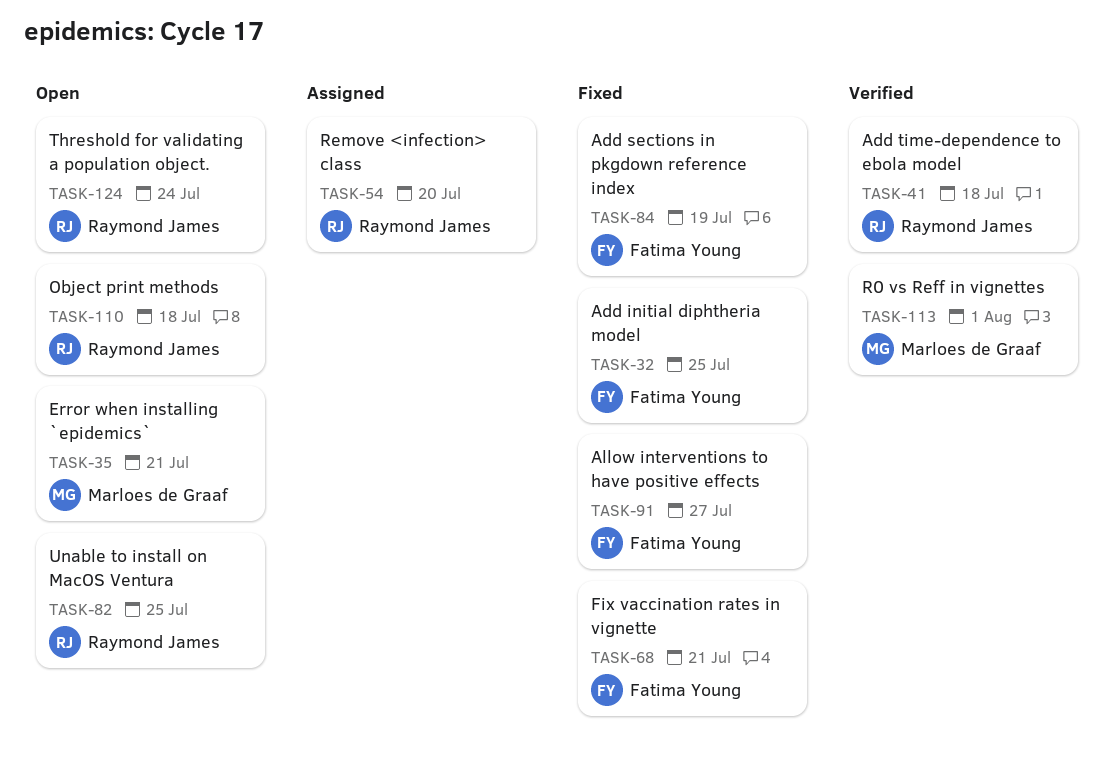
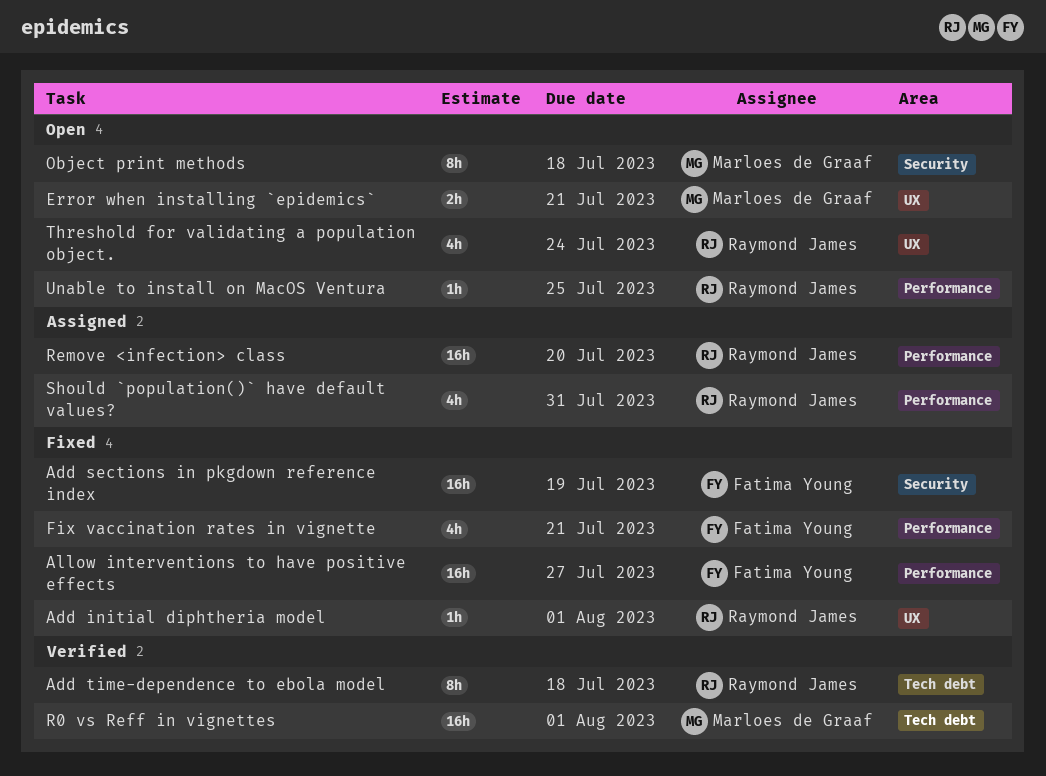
Add initial diphtheria model, owner: Fatima Young -> Raymond James
Add initial diphtheria model, due: Jul 25 -> Aug 1
Object print methods, owner: Raymond James -> Marloes de Graaf
Should `population()` have default values?: none -> present

